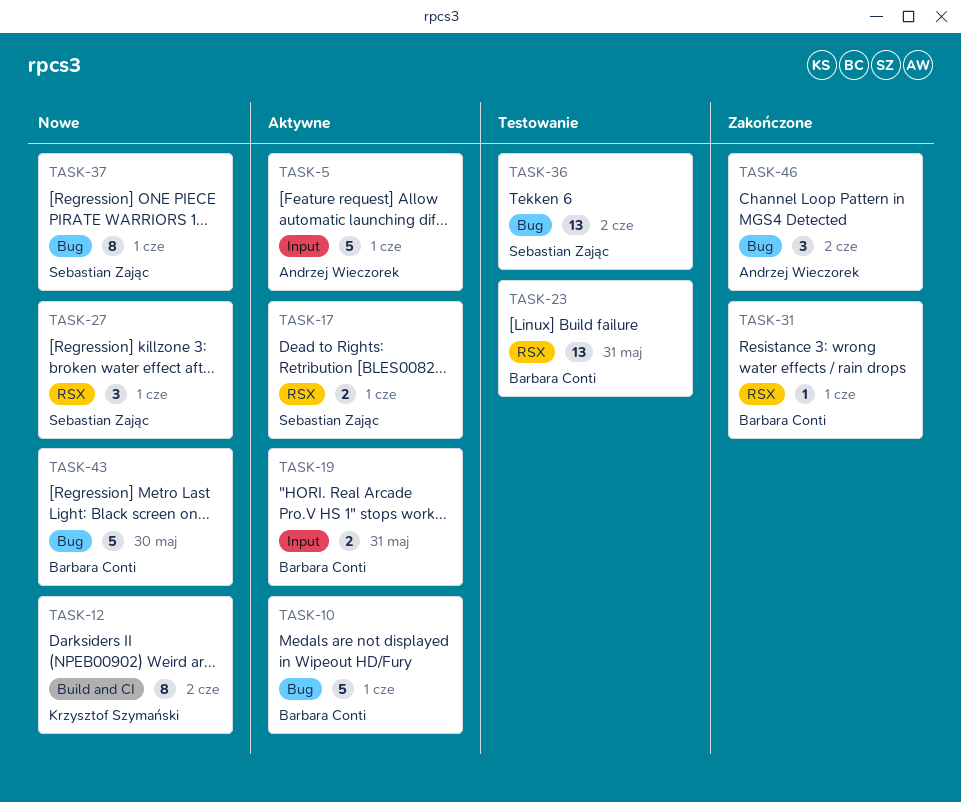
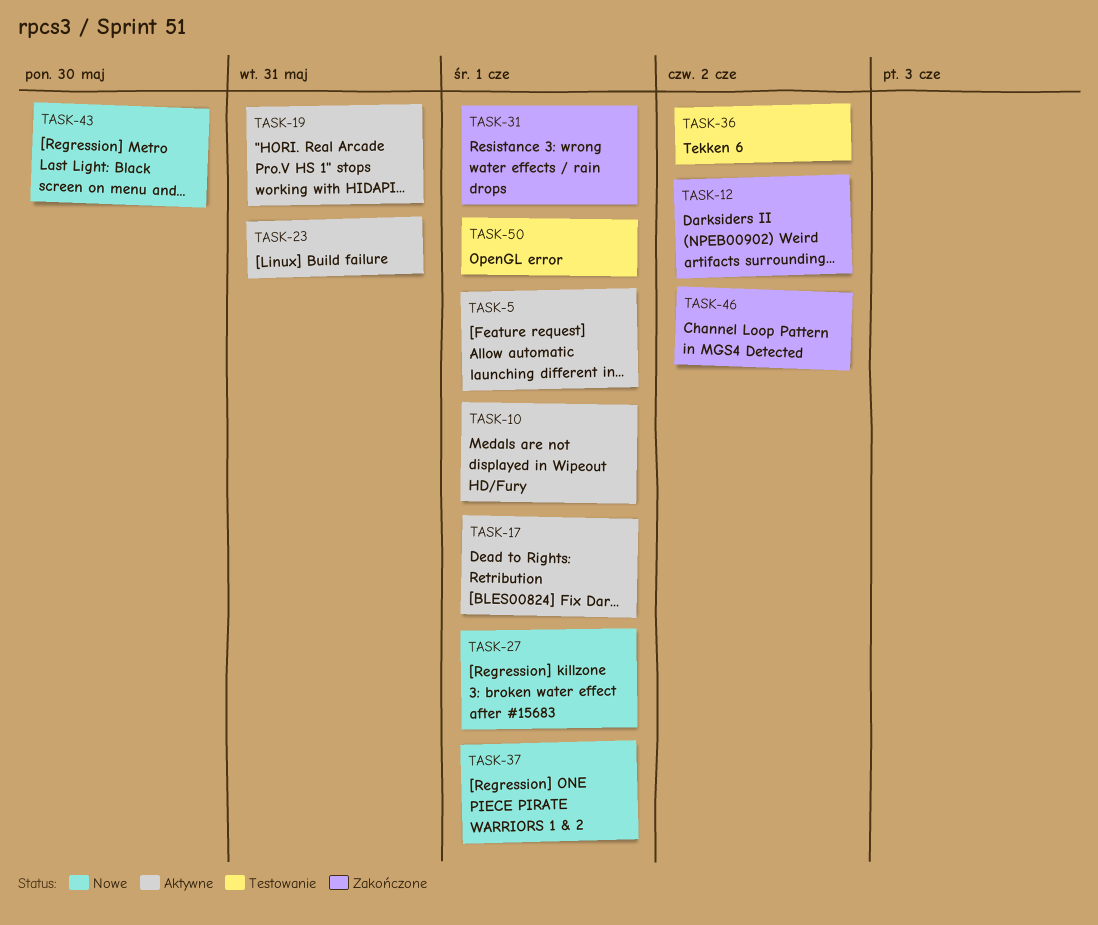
TASK-12, status: Nowe -> Zakończone
TASK-23, status: Testowanie -> Aktywne
TASK-50: none -> present

